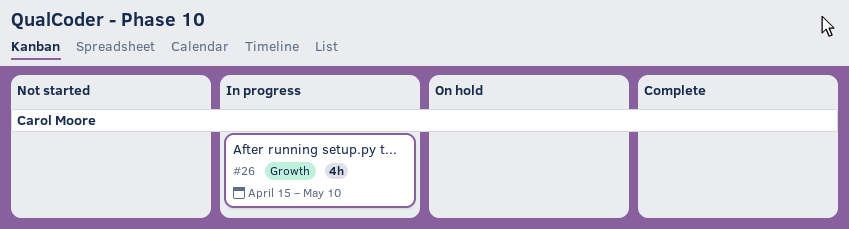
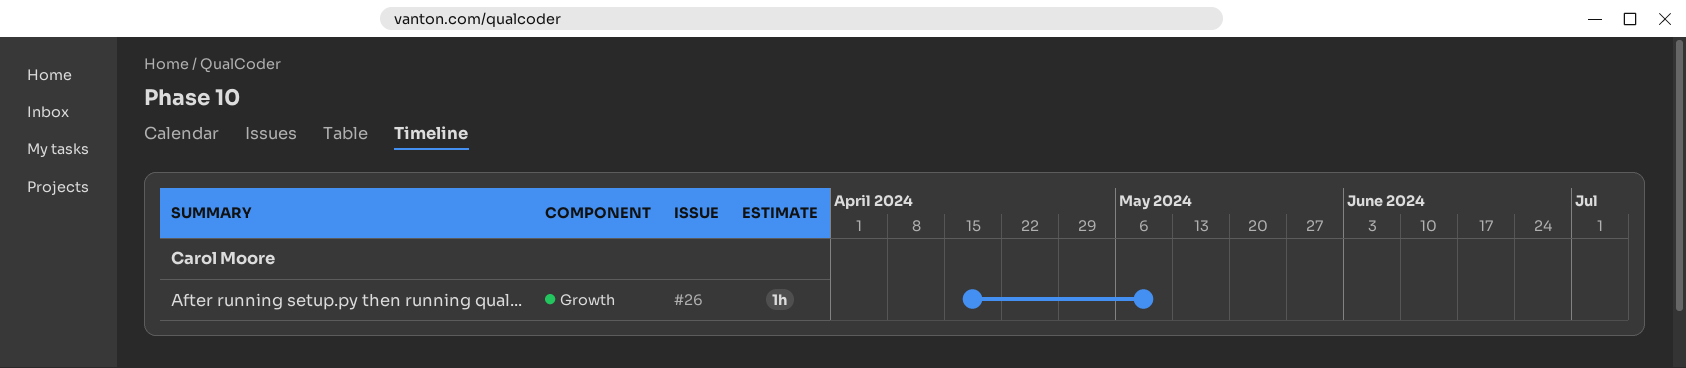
#26, estimate: 4h -> 1h

